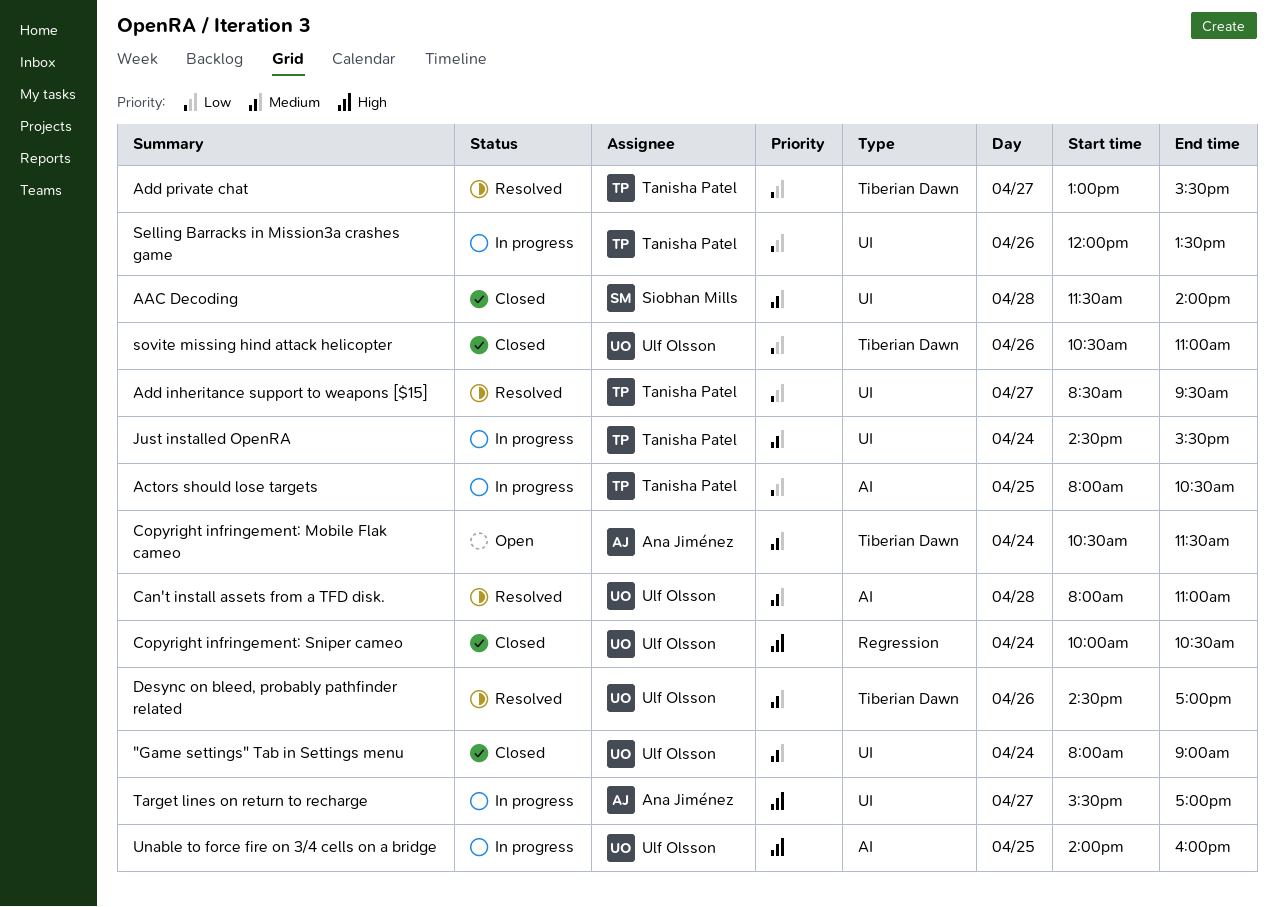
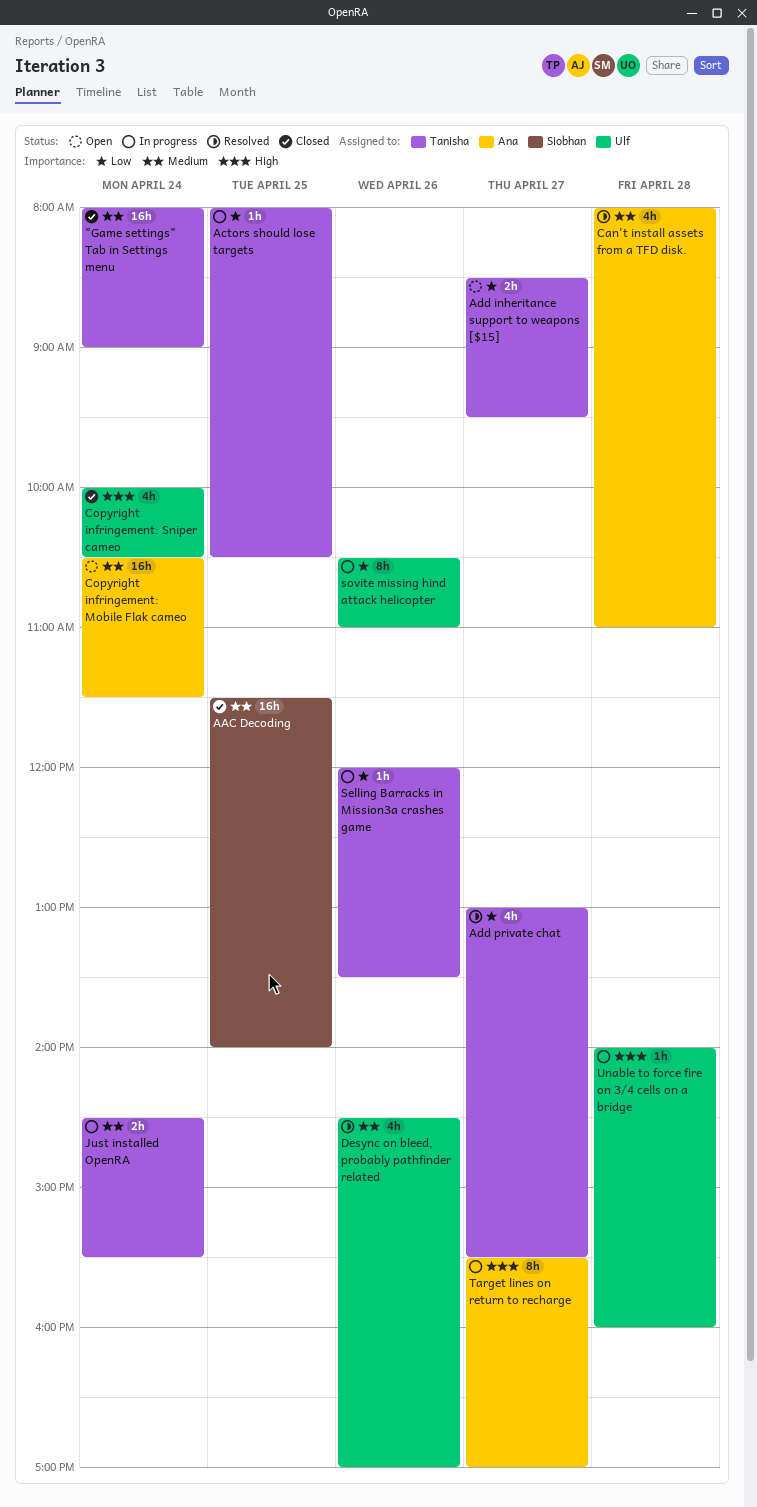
"Game settings" Tab in Settings menu, owner: Ulf Olsson -> Tanisha Patel
AAC Decoding, day: Apr 28 -> Apr 25
Add inheritance support to weapons [$15], status: Resolved -> Open
Can't install assets from a TFD disk., owner: Ulf Olsson -> Ana Jiménez
sovite missing hind attack helicopter, status: Closed -> In progress
Unable to force fire on 3/4 cells on a bridge, day: Apr 25 -> Apr 28

